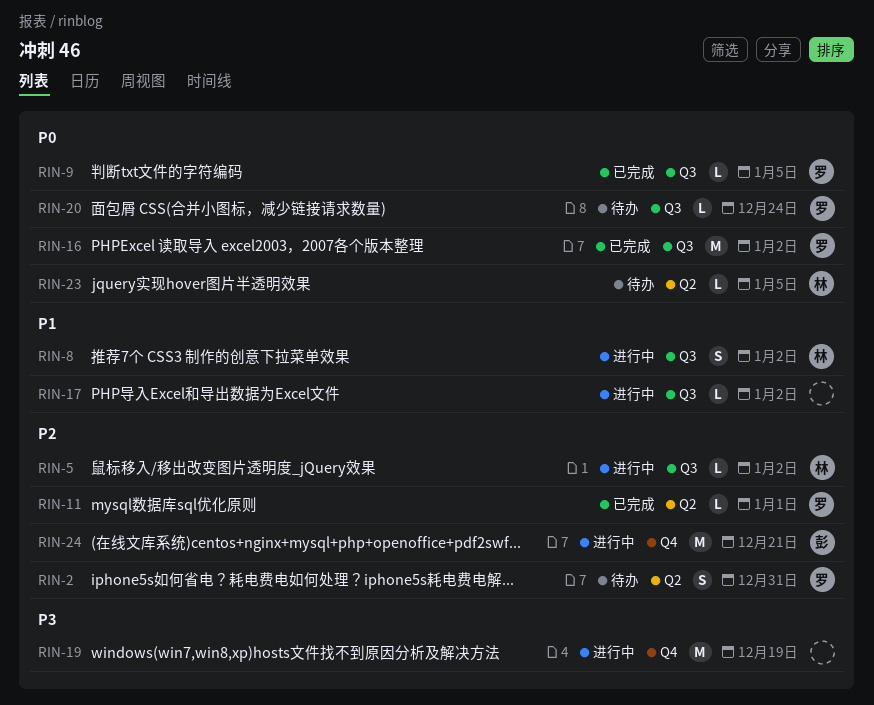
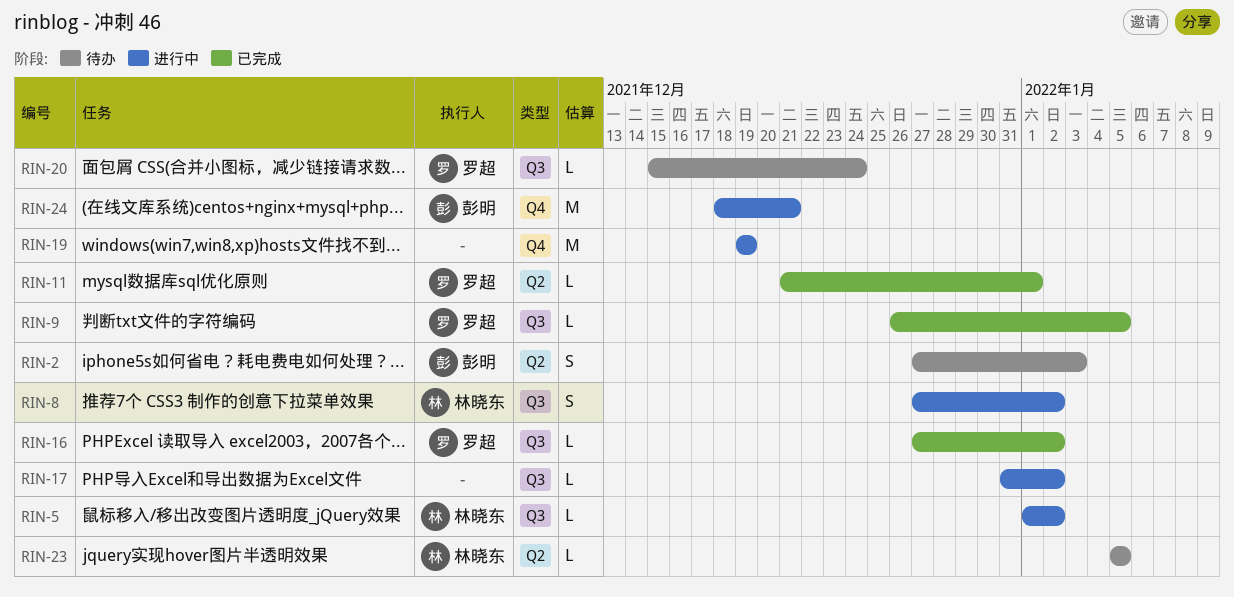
RIN-2, owner: 罗超 -> 彭明
RIN-2, due: Dec 31 -> Jan 3
RIN-16, estimate: M -> L

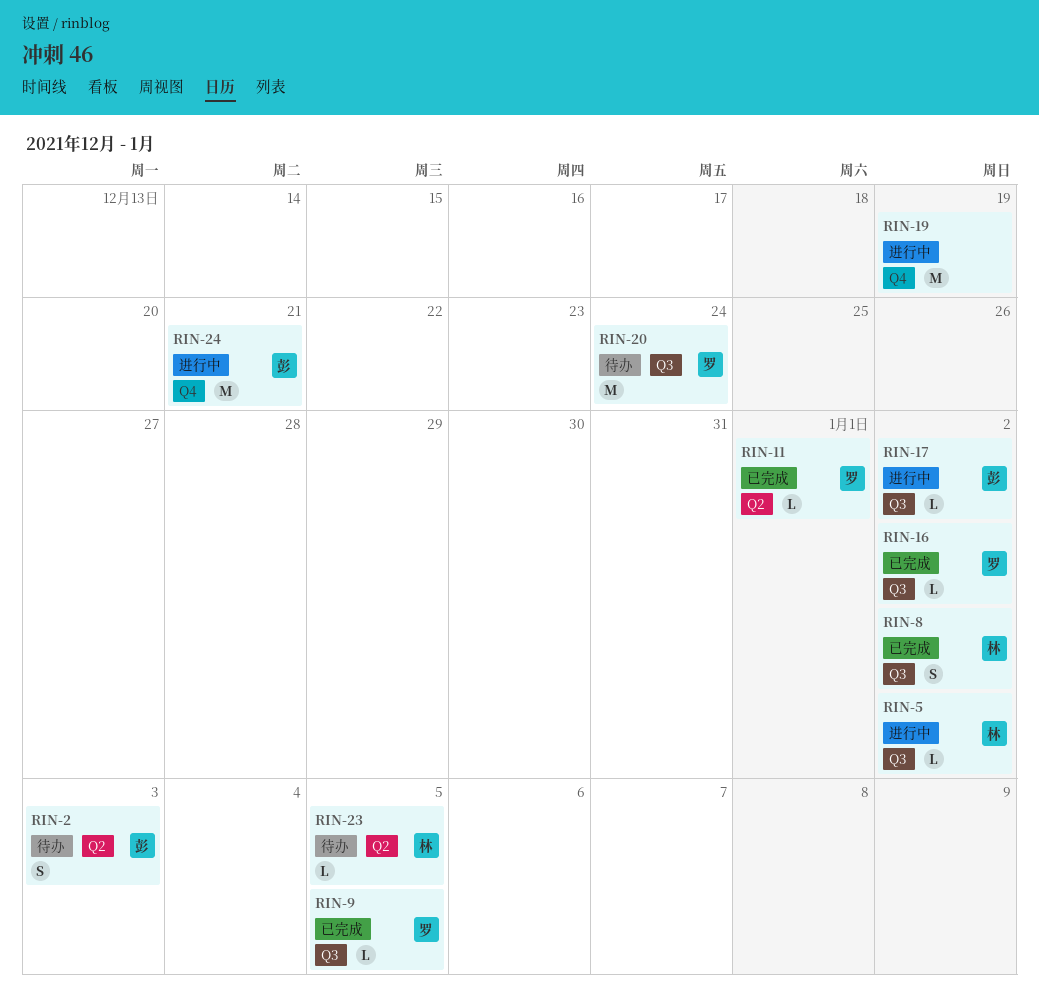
RIN-8, status: 进行中 -> 已完成
RIN-17, owner: none -> 彭明
RIN-20, estimate: L -> M

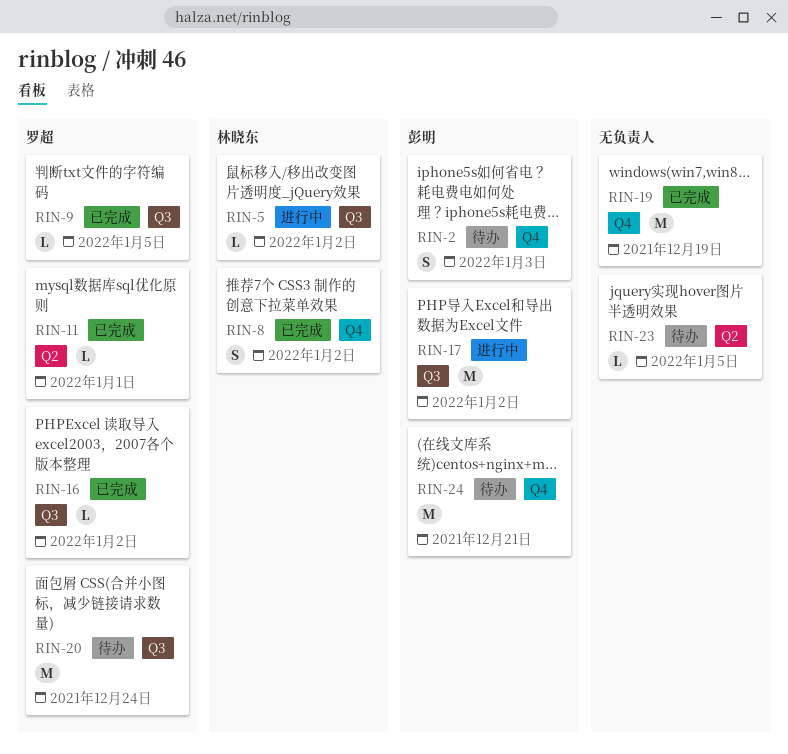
RIN-2, label: Q2 -> Q4
RIN-8, label: Q3 -> Q4
RIN-17, estimate: L -> M
RIN-19, status: 进行中 -> 已完成
RIN-23, owner: 林晓东 -> none
RIN-24, status: 进行中 -> 待办

